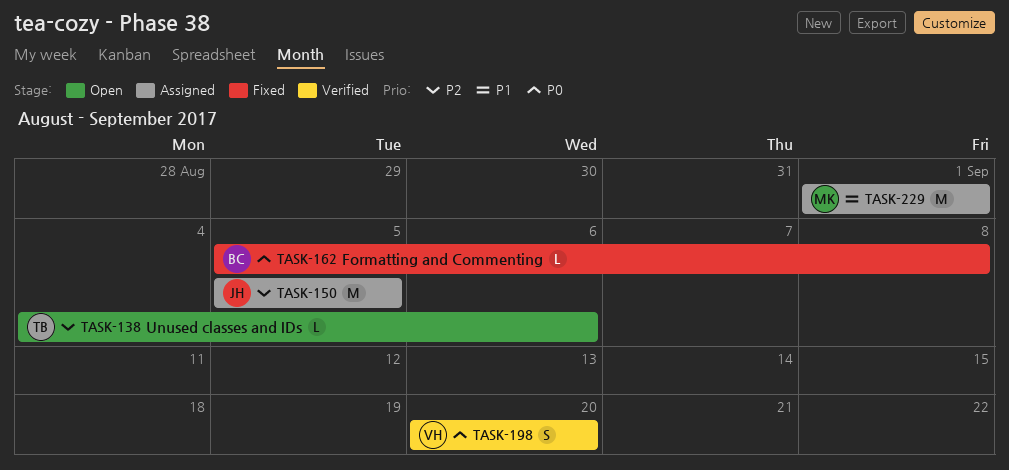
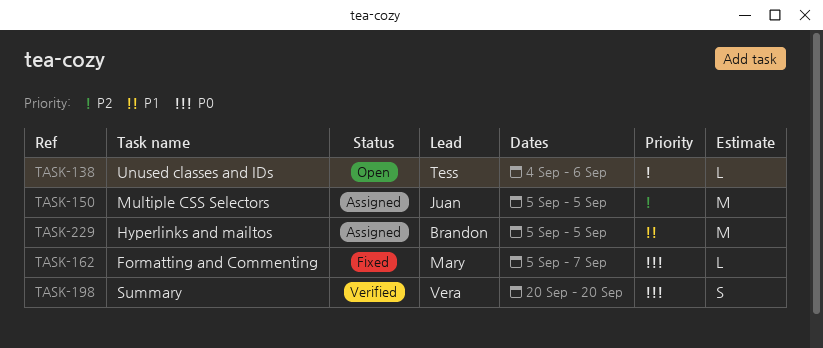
TASK-162, owner: Brandon -> Mary
TASK-162, due: Sep 8 -> Sep 7
TASK-229, owner: Mary -> Brandon
TASK-229, start: Sep 1 -> Sep 5
TASK-229, due: Sep 1 -> Sep 5

